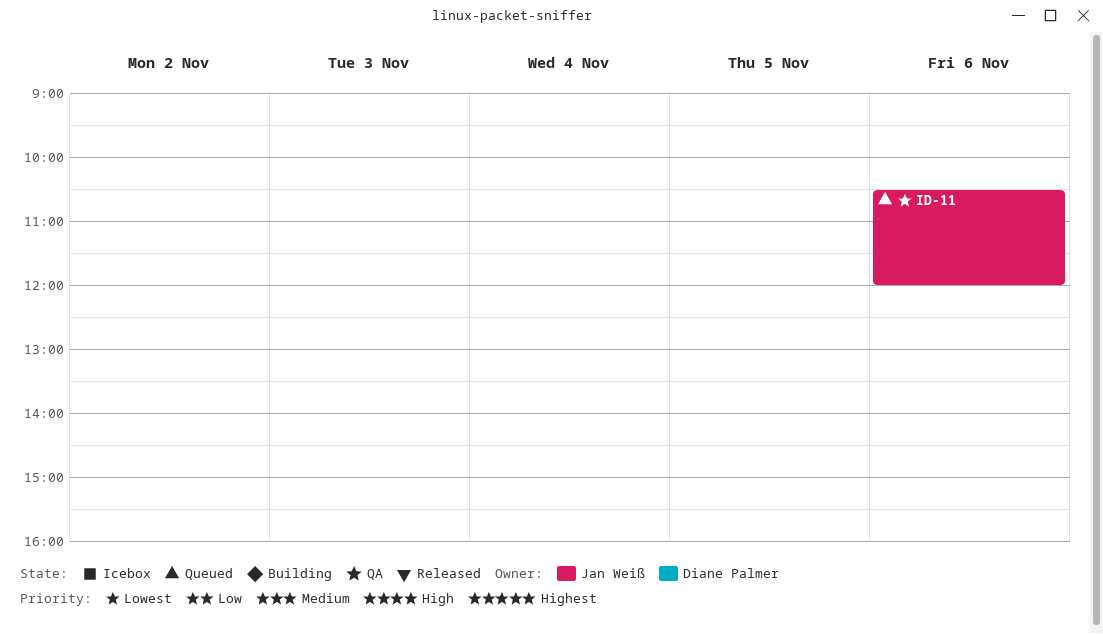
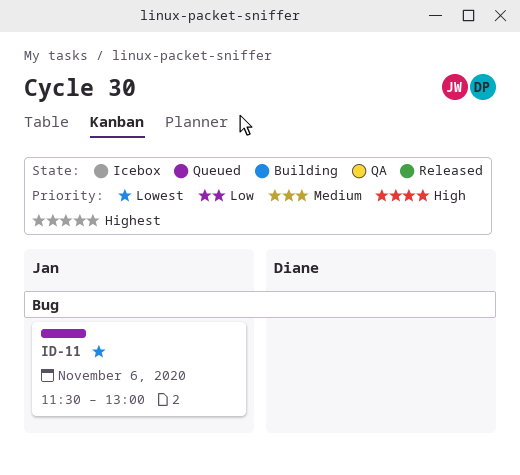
ID-11, begins: 10:30 -> 11:30
ID-11, ends: 12:00 -> 13:00

